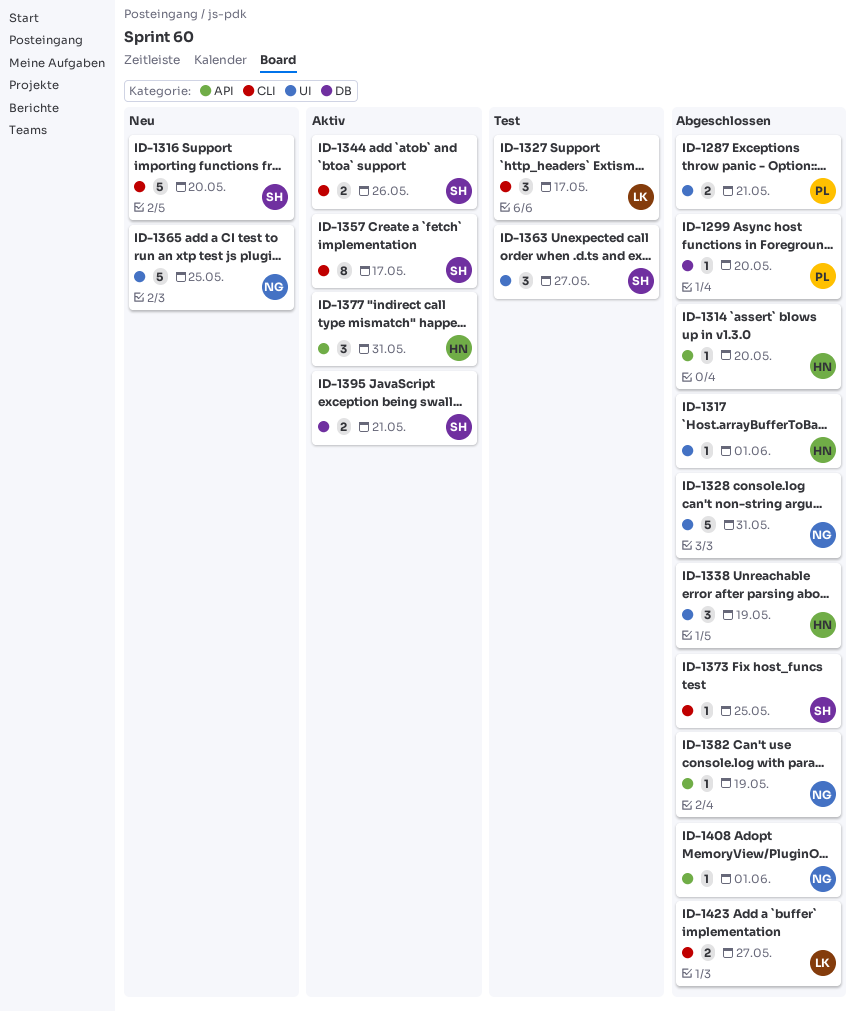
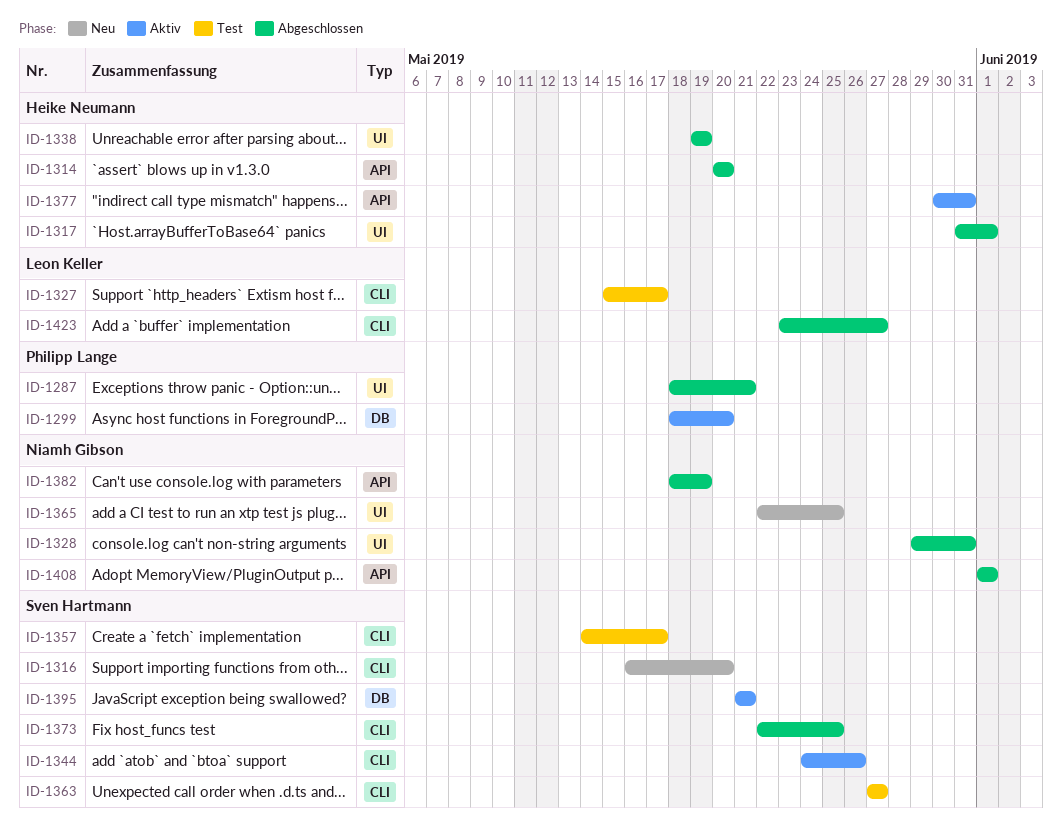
ID-1299, status: Abgeschlossen -> Aktiv
ID-1357, status: Aktiv -> Test
ID-1363, label: UI -> CLI

